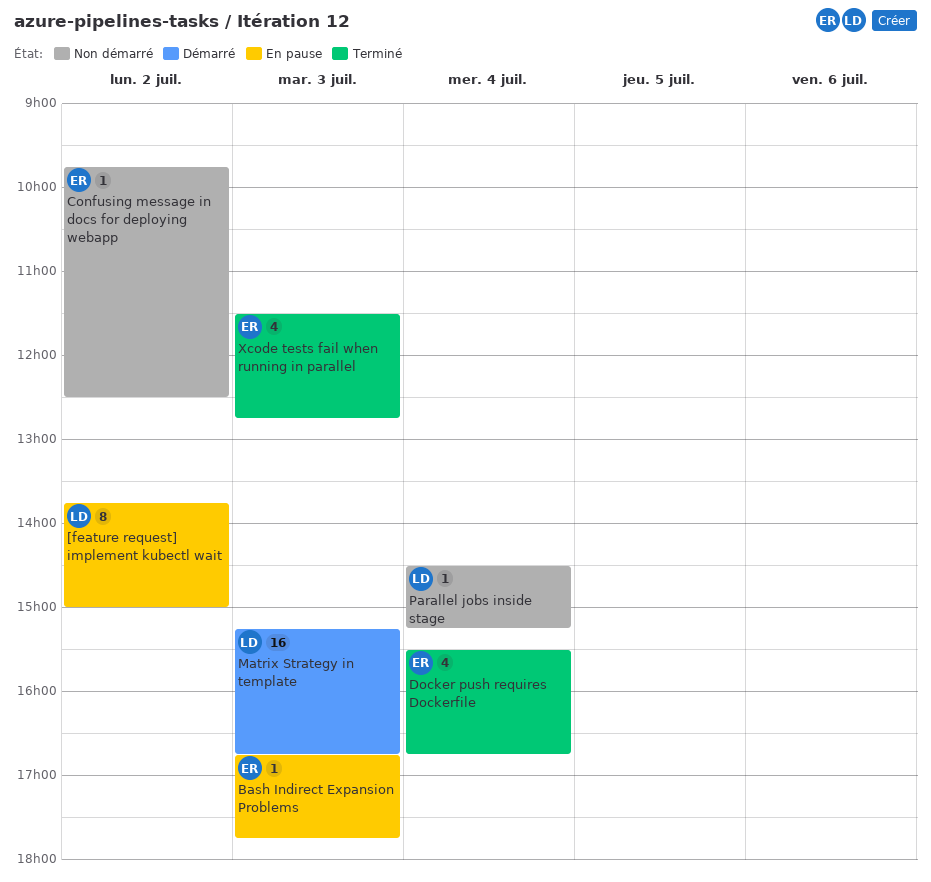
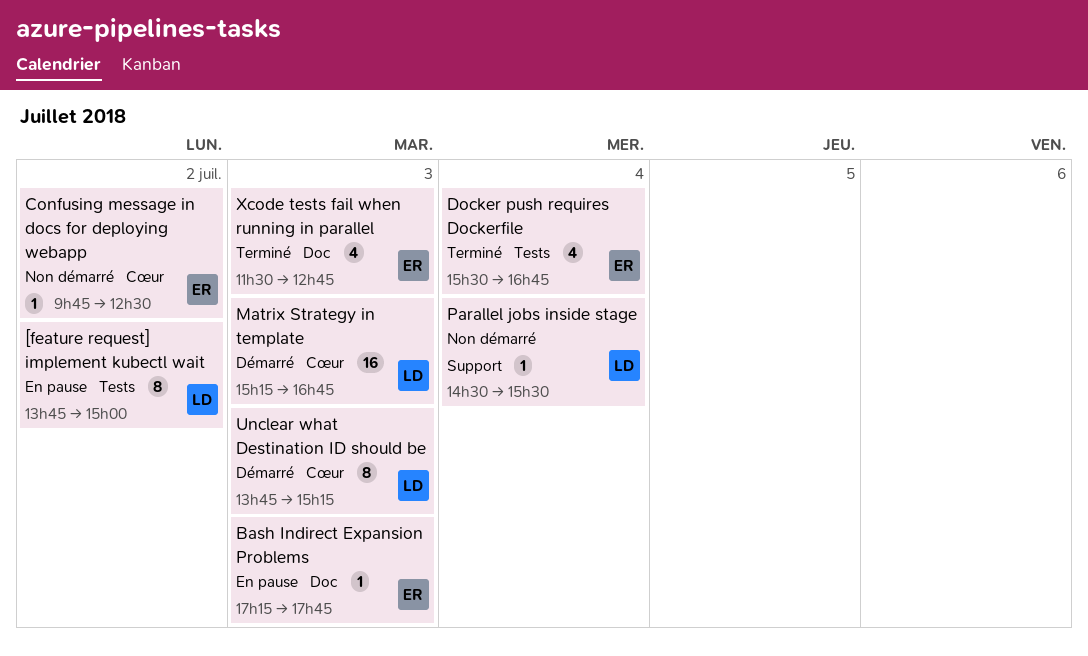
Bash Indirect Expansion Problems, begins: 16:45 -> 17:15
Parallel jobs inside stage, ends: 15:15 -> 15:30
Unclear what Destination ID should be: none -> present

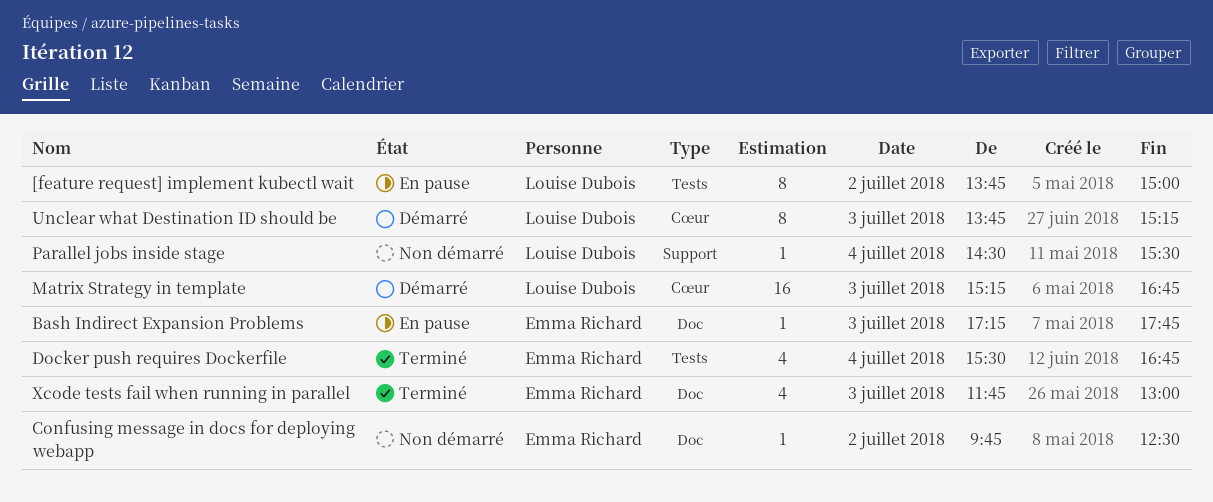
Confusing message in docs for deploying webapp, label: Cœur -> Doc
Xcode tests fail when running in parallel, begins: 11:30 -> 11:45
Xcode tests fail when running in parallel, ends: 12:45 -> 13:00

